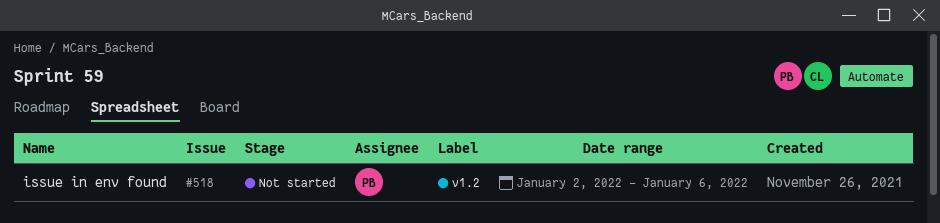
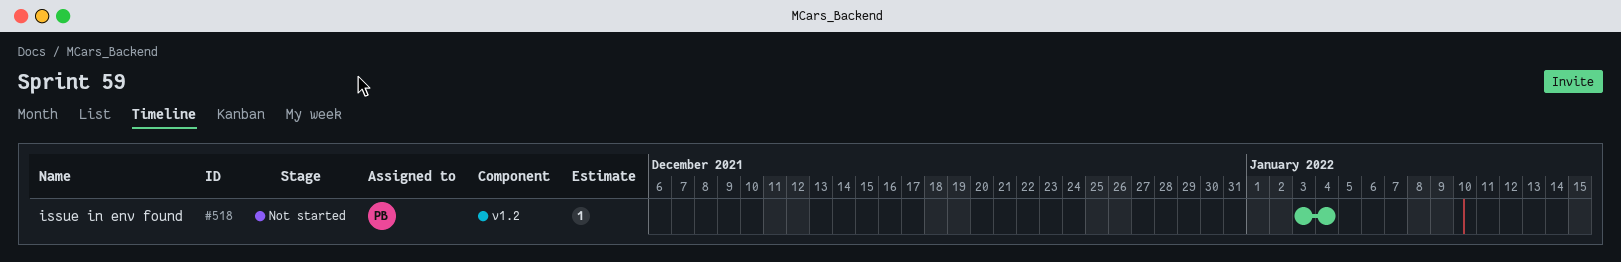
#518, start: Jan 2 -> Jan 3
#518, due: Jan 6 -> Jan 4

